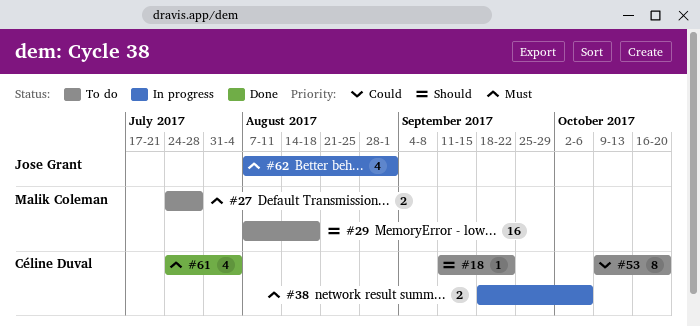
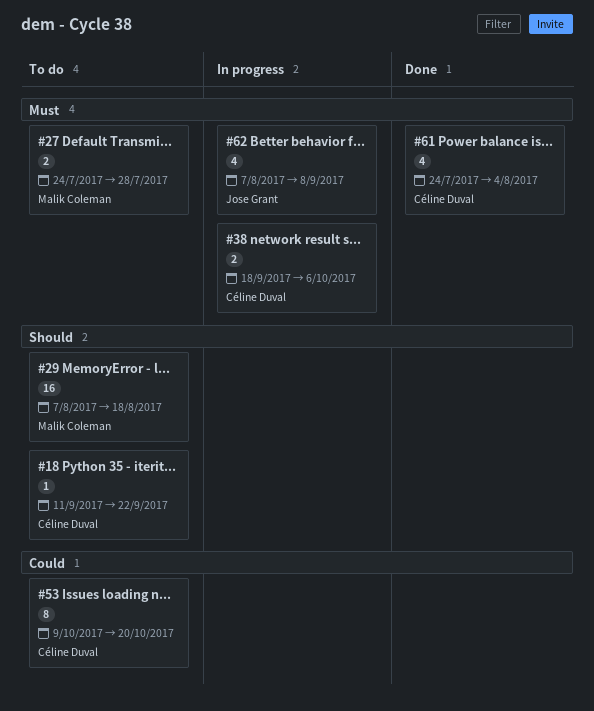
#62, due: Sep 1 -> Sep 8

